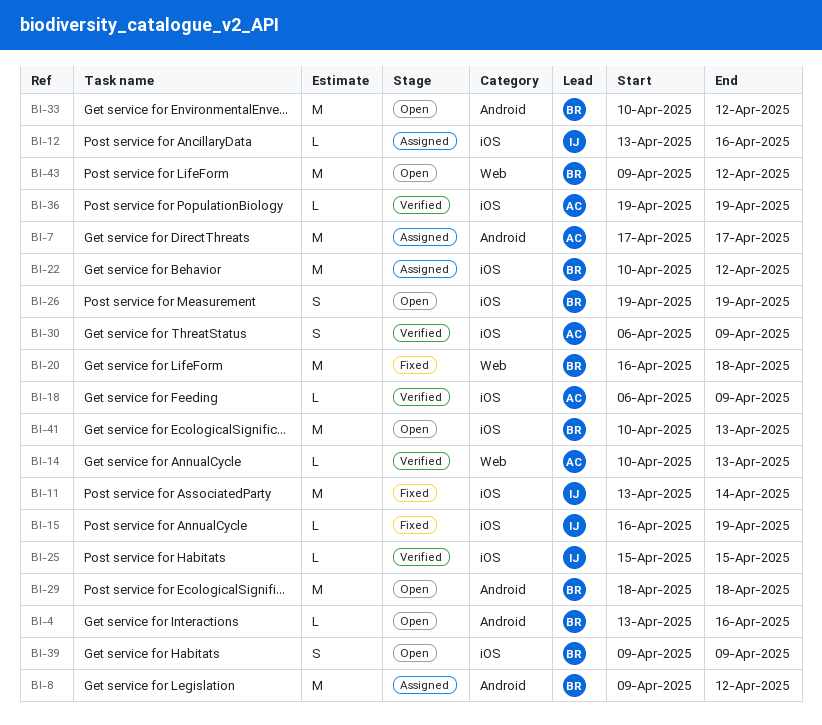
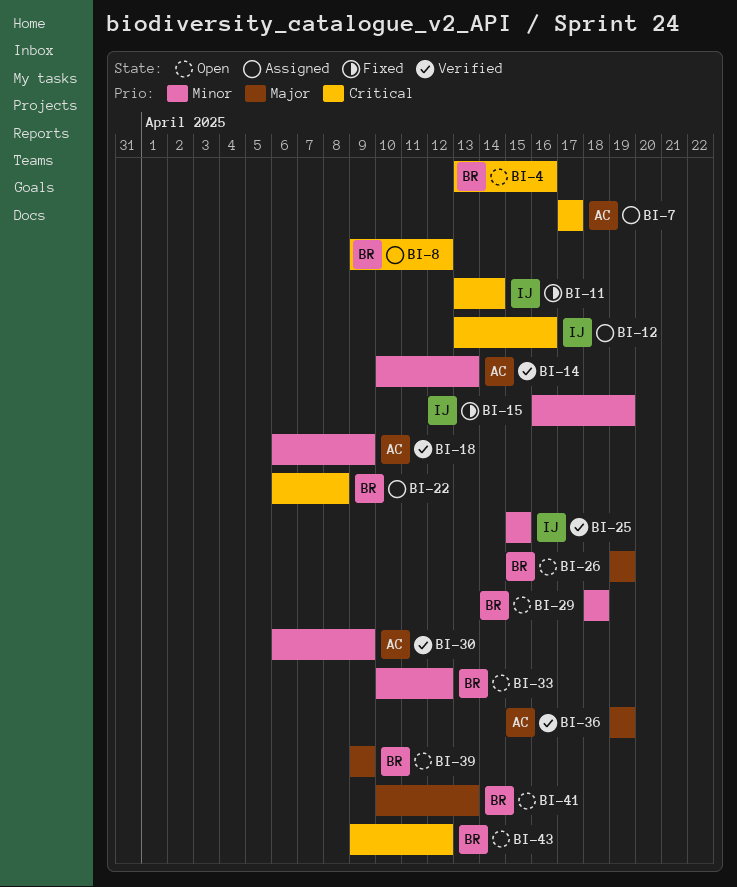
BI-20: present -> none
BI-22, start: Apr 10 -> Apr 6
BI-22, due: Apr 12 -> Apr 8

